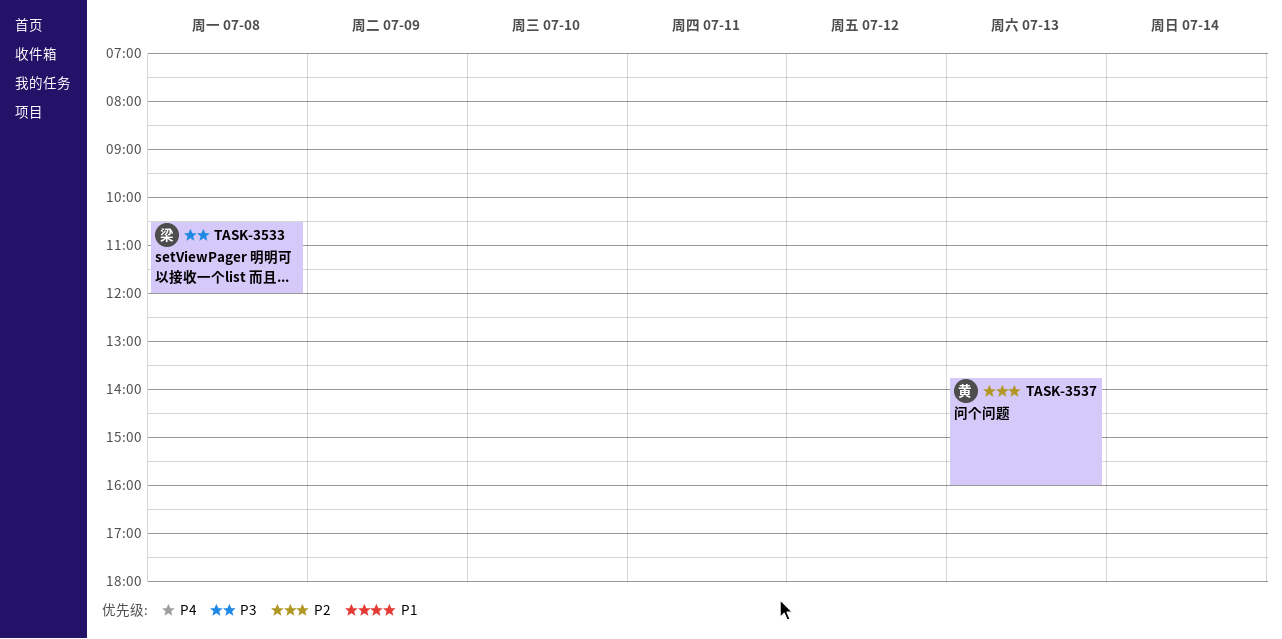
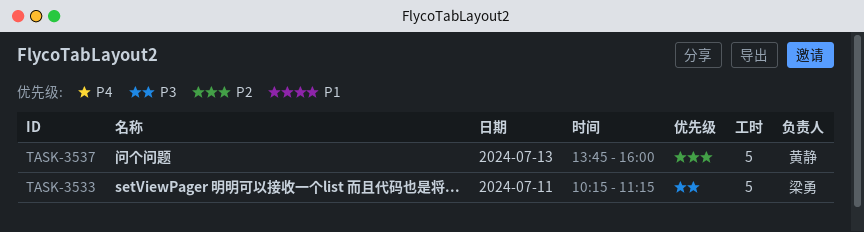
TASK-3533, day: Jul 8 -> Jul 11
TASK-3533, begins: 10:30 -> 10:15
TASK-3533, ends: 12:00 -> 11:15

